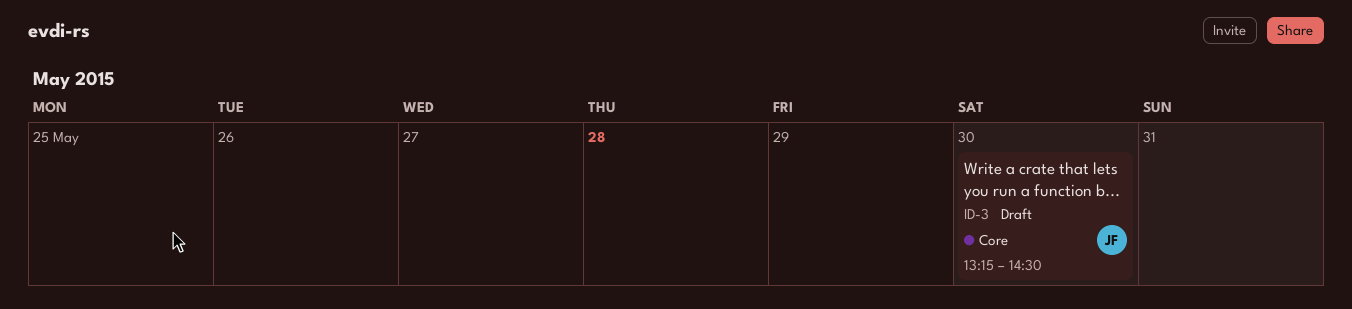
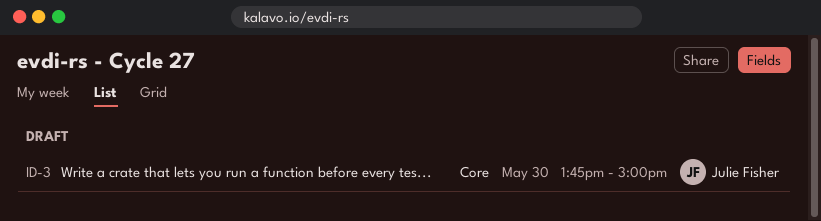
ID-3, begins: 13:15 -> 13:45
ID-3, ends: 14:30 -> 15:00

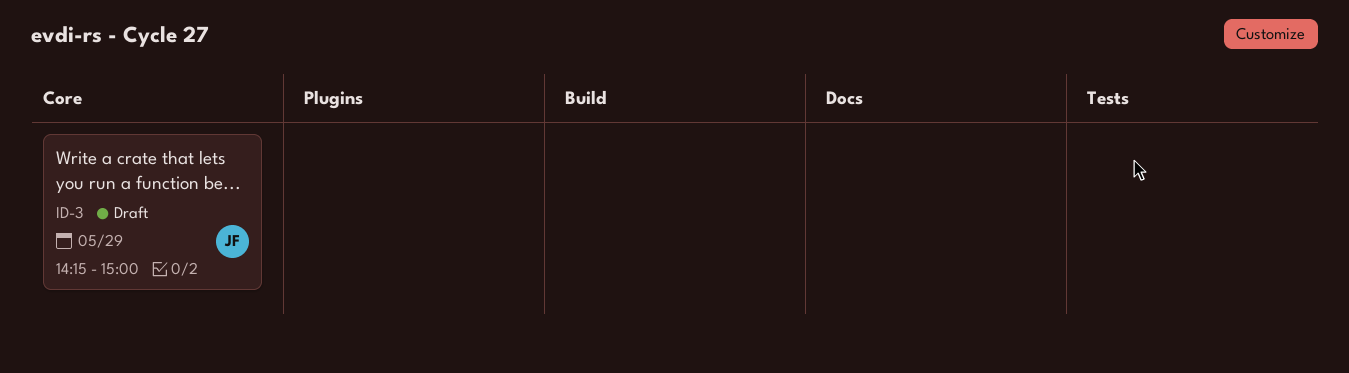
ID-3, day: May 30 -> May 29
ID-3, begins: 13:45 -> 14:15

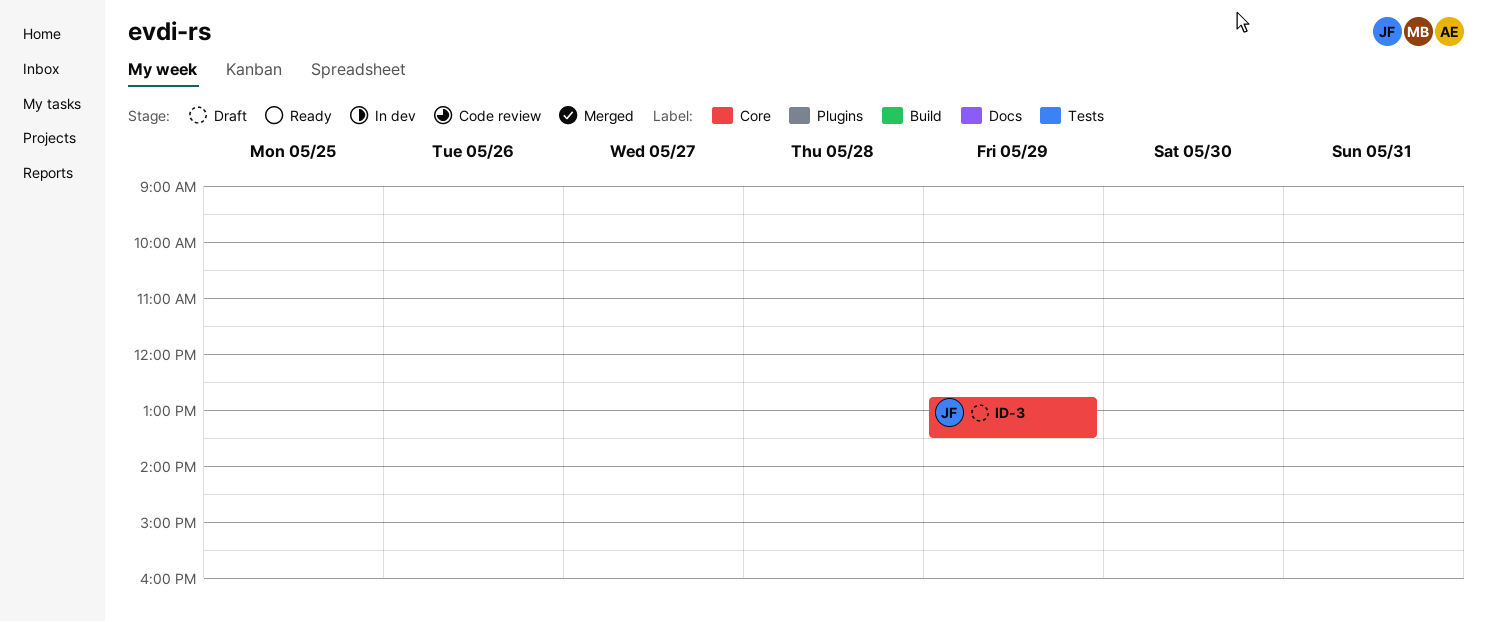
ID-3, begins: 14:15 -> 12:45
ID-3, ends: 15:00 -> 13:30

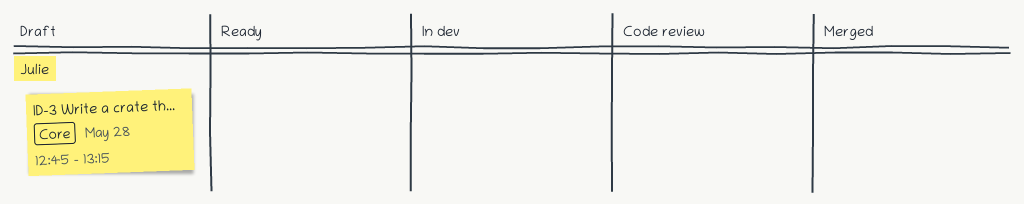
ID-3, day: May 29 -> May 28
ID-3, ends: 13:30 -> 13:15

